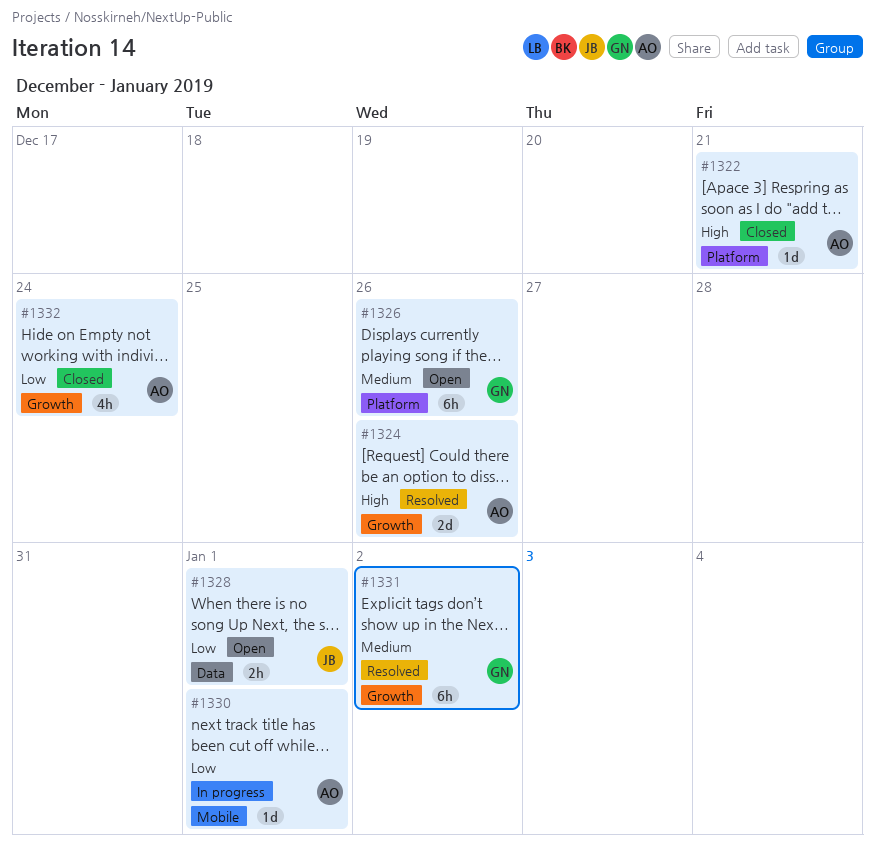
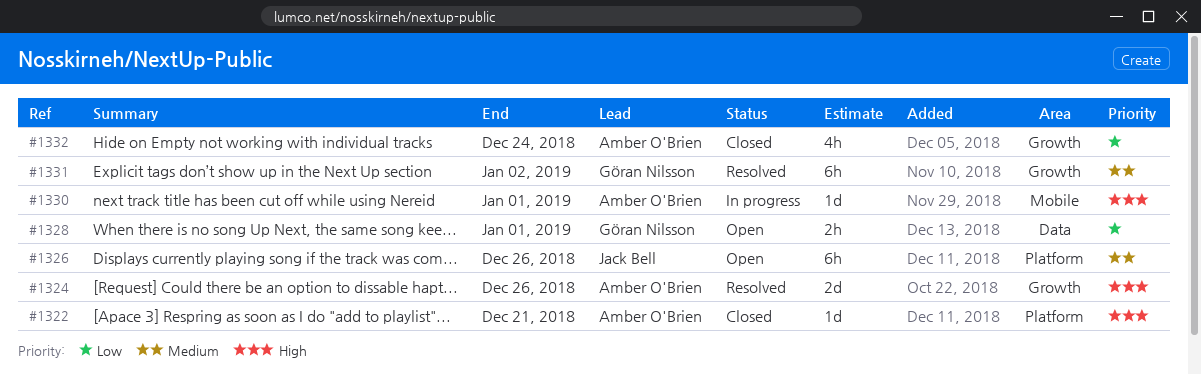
#1326, owner: Göran Nilsson -> Jack Bell
#1328, owner: Jack Bell -> Göran Nilsson
#1330, priority: Low -> High

